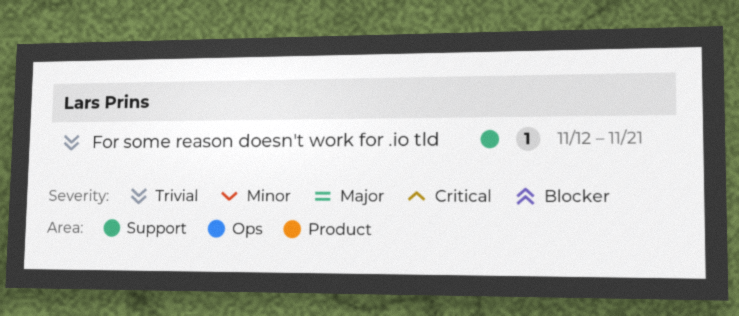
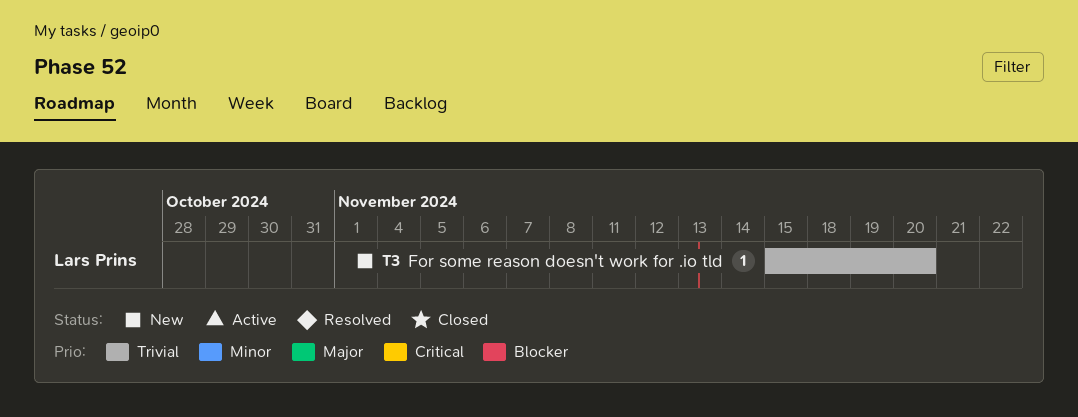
For some reason doesn't work for .io tld, start: Nov 12 -> Nov 15
For some reason doesn't work for .io tld, due: Nov 21 -> Nov 20

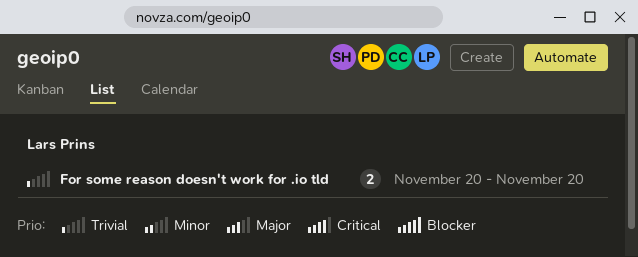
For some reason doesn't work for .io tld, estimate: 1 -> 2
For some reason doesn't work for .io tld, start: Nov 15 -> Nov 20

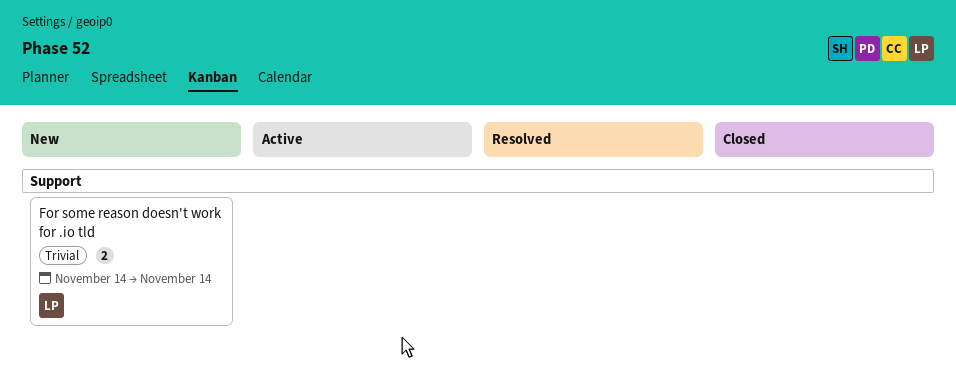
For some reason doesn't work for .io tld, start: Nov 20 -> Nov 14
For some reason doesn't work for .io tld, due: Nov 20 -> Nov 14

